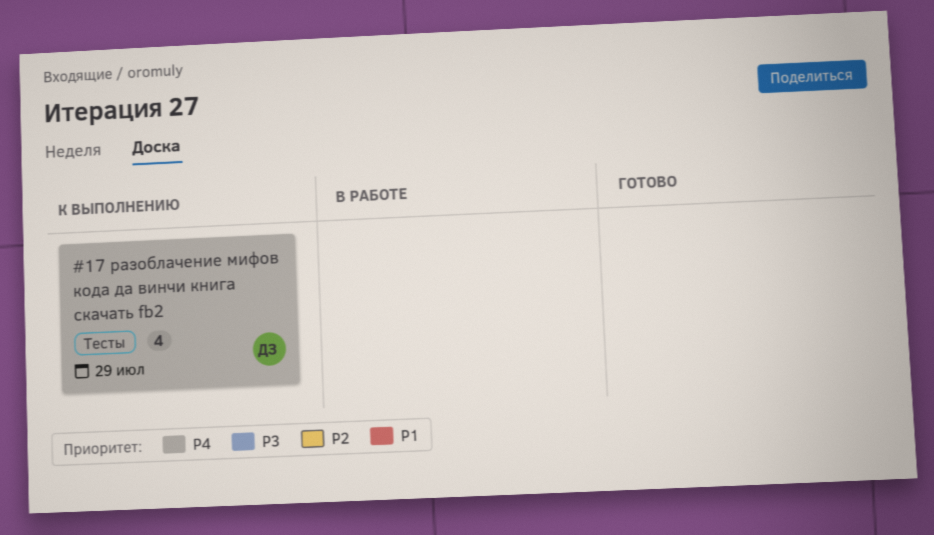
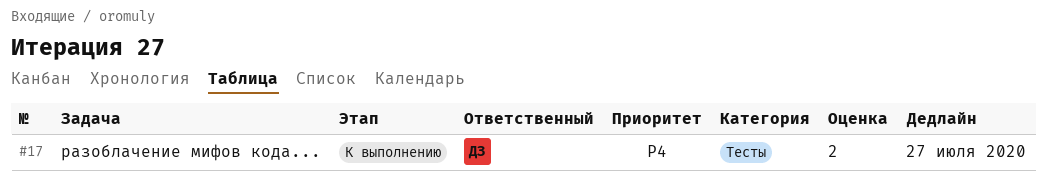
#17, estimate: 4 -> 2
#17, due: Jul 29 -> Jul 27

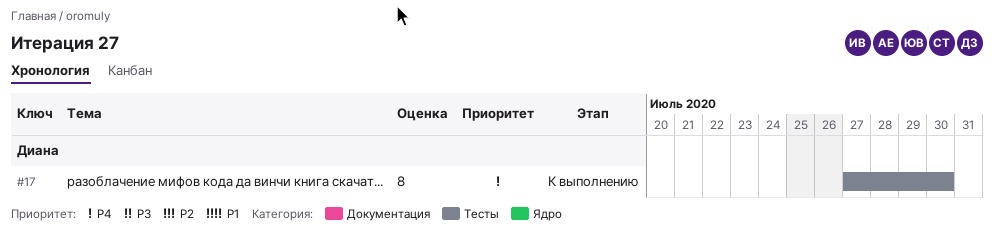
#17, estimate: 2 -> 8
#17, due: Jul 27 -> Jul 30

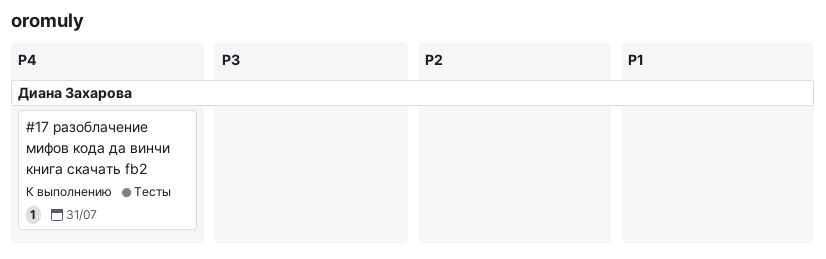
#17, estimate: 8 -> 1
#17, due: Jul 30 -> Jul 31

